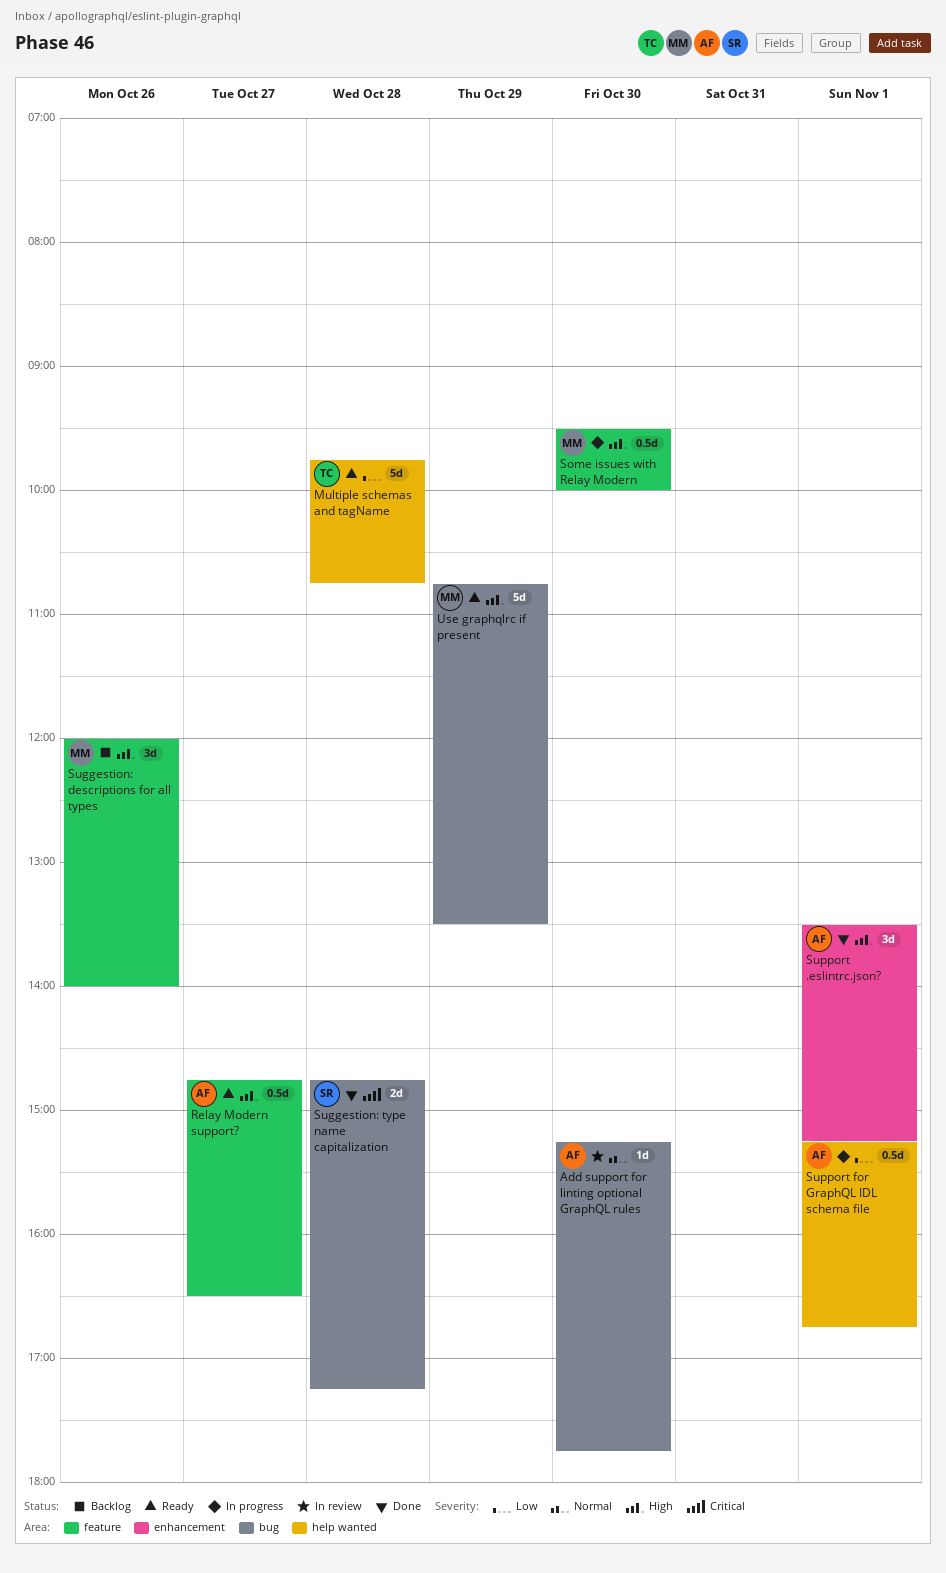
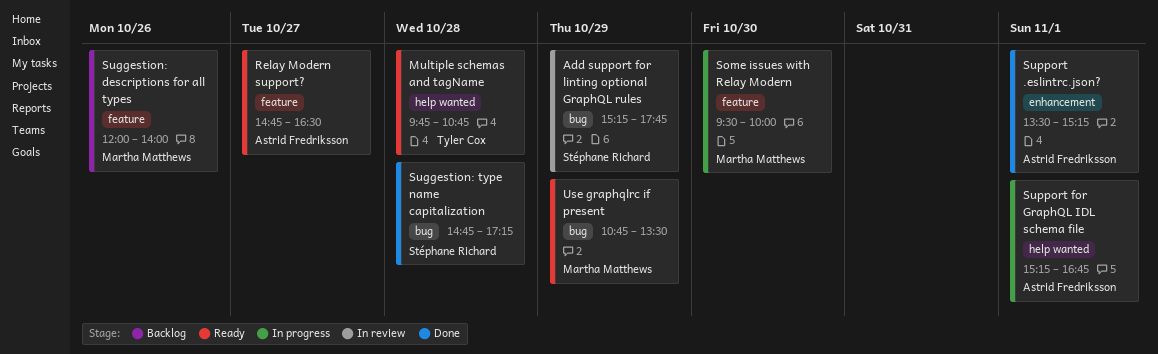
Add support for linting optional GraphQL rules, owner: Astrid Fredriksson -> Stéphane Richard
Add support for linting optional GraphQL rules, day: Oct 30 -> Oct 29

